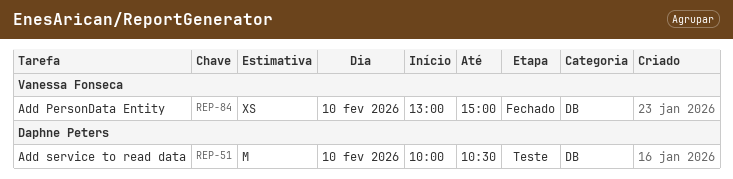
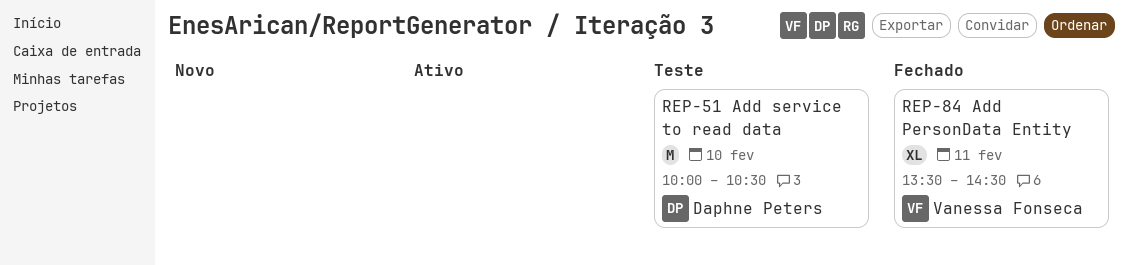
REP-84, estimate: XS -> XL
REP-84, day: Feb 10 -> Feb 11
REP-84, begins: 13:00 -> 13:30
REP-84, ends: 15:00 -> 14:30

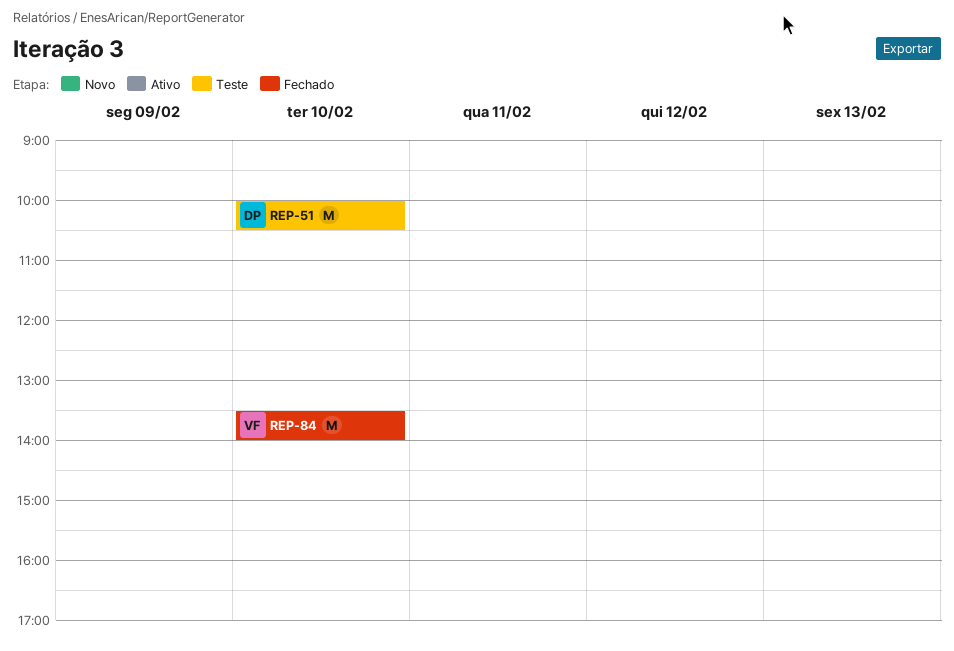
REP-84, estimate: XL -> M
REP-84, day: Feb 11 -> Feb 10
REP-84, ends: 14:30 -> 14:00

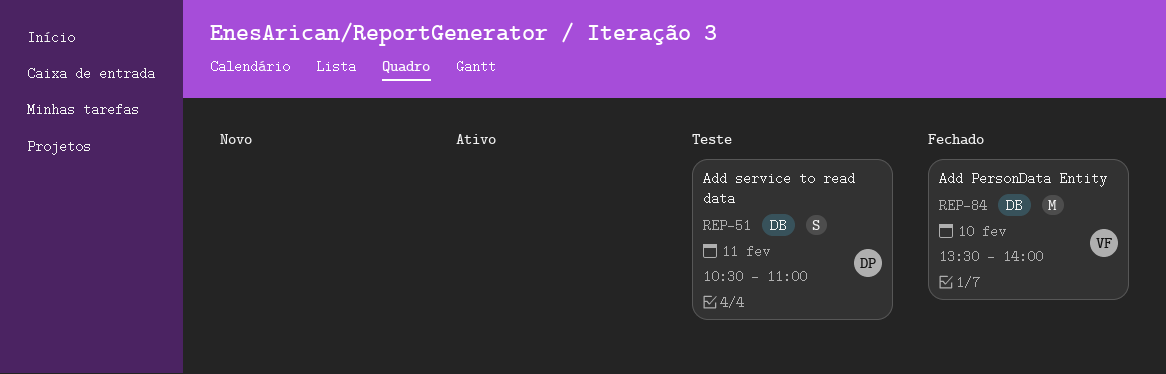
REP-51, estimate: M -> S
REP-51, day: Feb 10 -> Feb 11
REP-51, begins: 10:00 -> 10:30
REP-51, ends: 10:30 -> 11:00

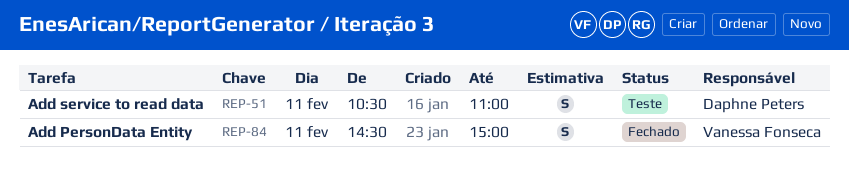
REP-84, estimate: M -> S
REP-84, day: Feb 10 -> Feb 11
REP-84, begins: 13:30 -> 14:30
REP-84, ends: 14:00 -> 15:00

